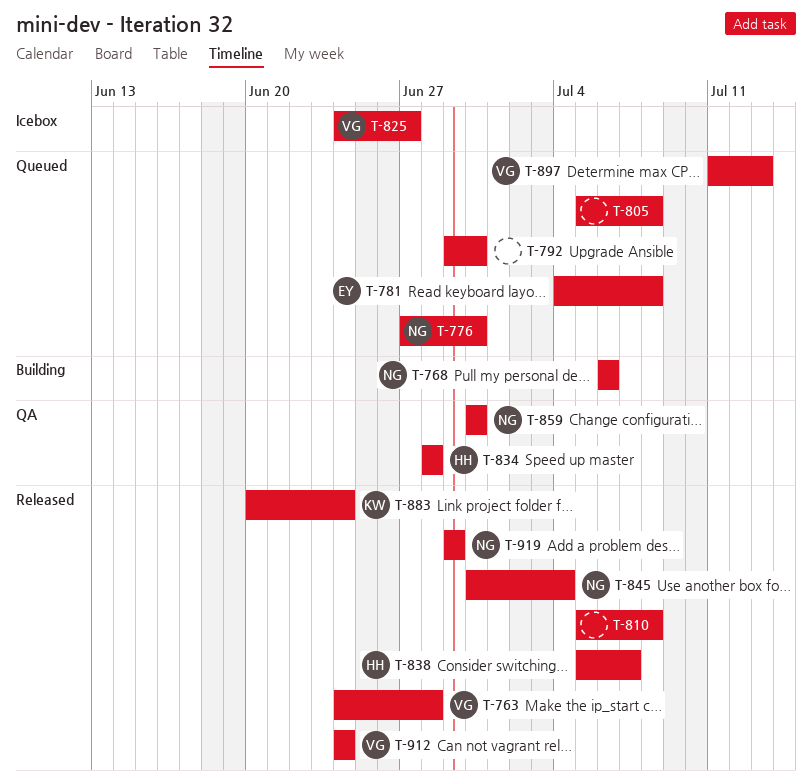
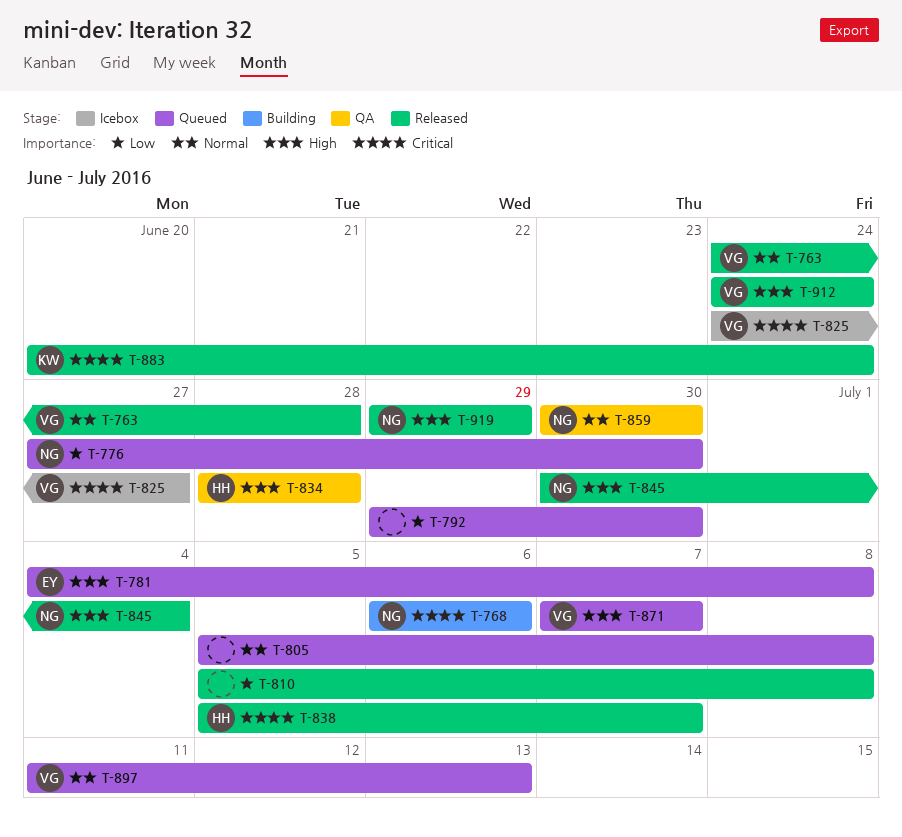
T-871: none -> present

